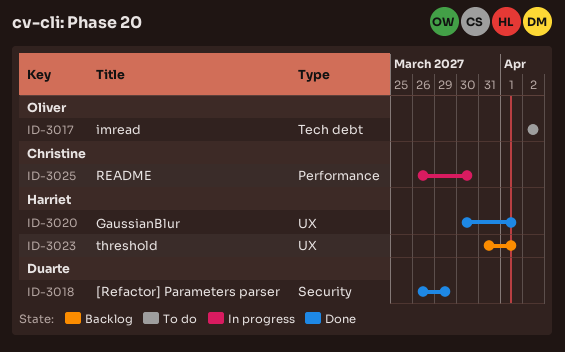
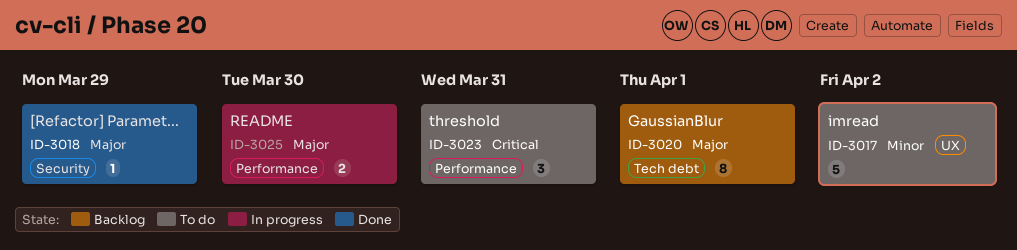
ID-3017, label: Tech debt -> UX
ID-3020, status: Done -> Backlog
ID-3020, label: UX -> Tech debt
ID-3023, status: Backlog -> To do
ID-3023, label: UX -> Performance
ID-3023, due: Apr 1 -> Mar 31

